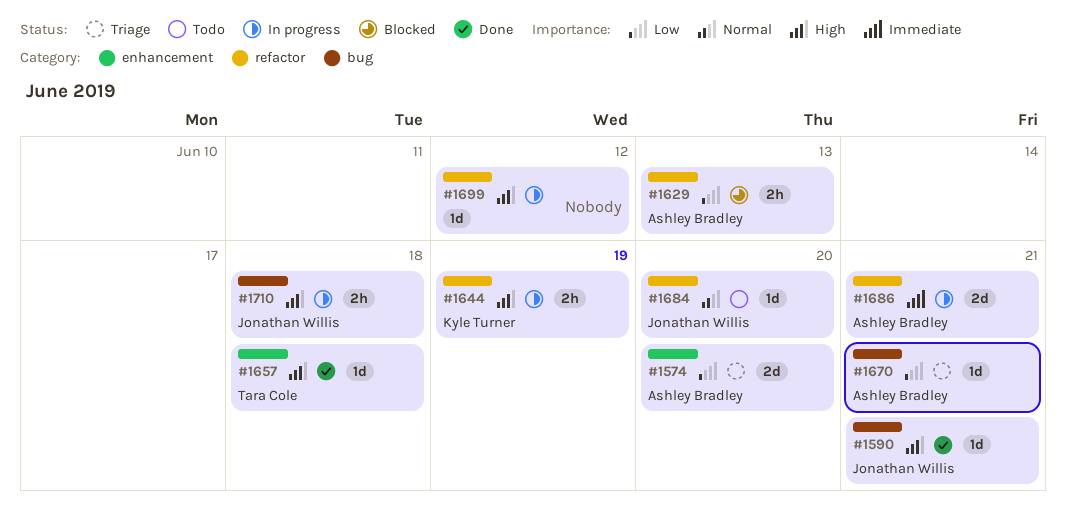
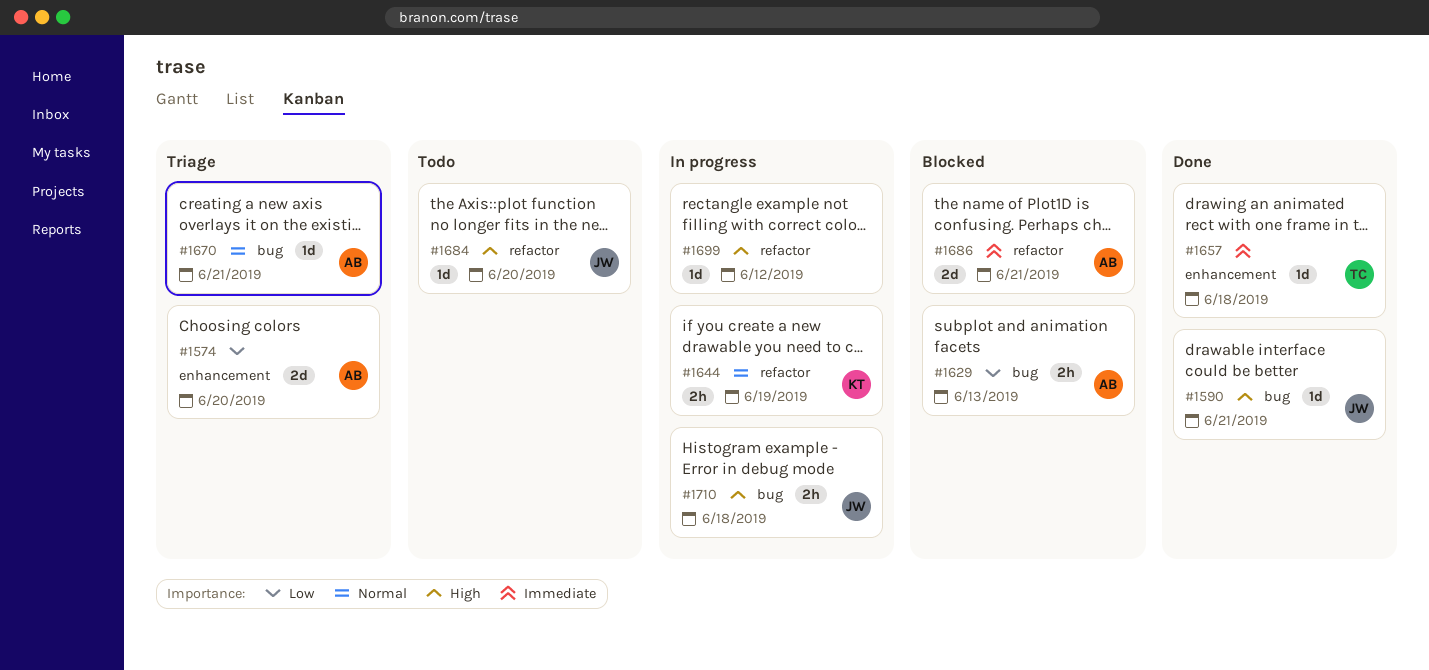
#1629, label: refactor -> bug
#1644, priority: High -> Normal
#1657, priority: High -> Immediate
#1670, priority: Low -> Normal
#1684, priority: Normal -> High
#1686, status: In progress -> Blocked

